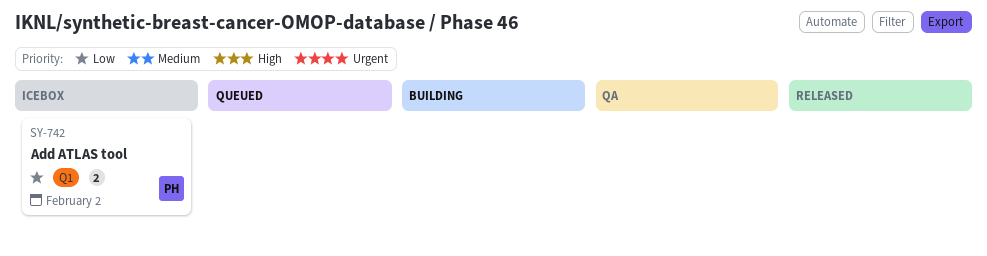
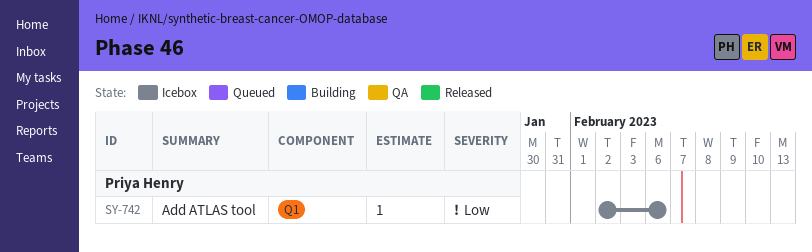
SY-742, estimate: 2 -> 1
SY-742, due: Feb 2 -> Feb 6

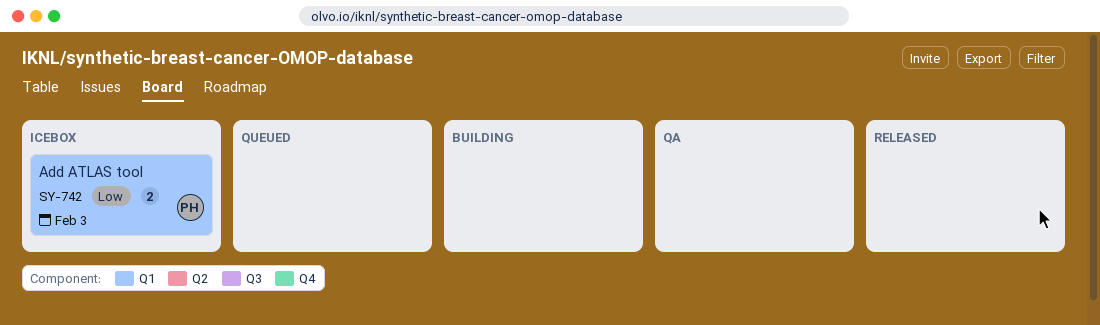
SY-742, estimate: 1 -> 2
SY-742, due: Feb 6 -> Feb 3

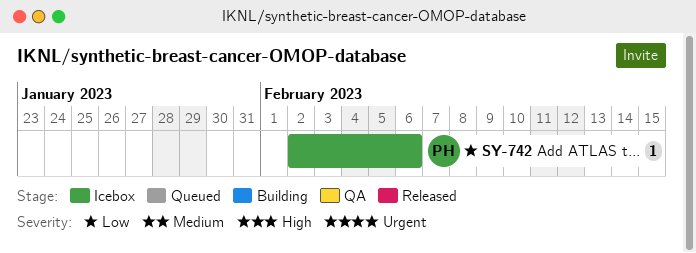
SY-742, estimate: 2 -> 1
SY-742, due: Feb 3 -> Feb 6

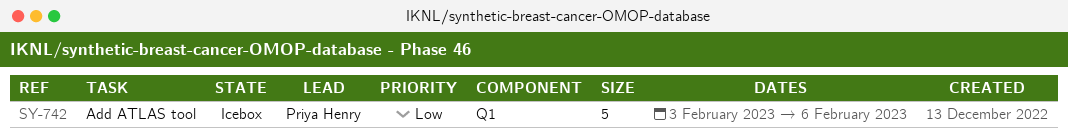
SY-742, estimate: 1 -> 5
SY-742, start: Feb 2 -> Feb 3

